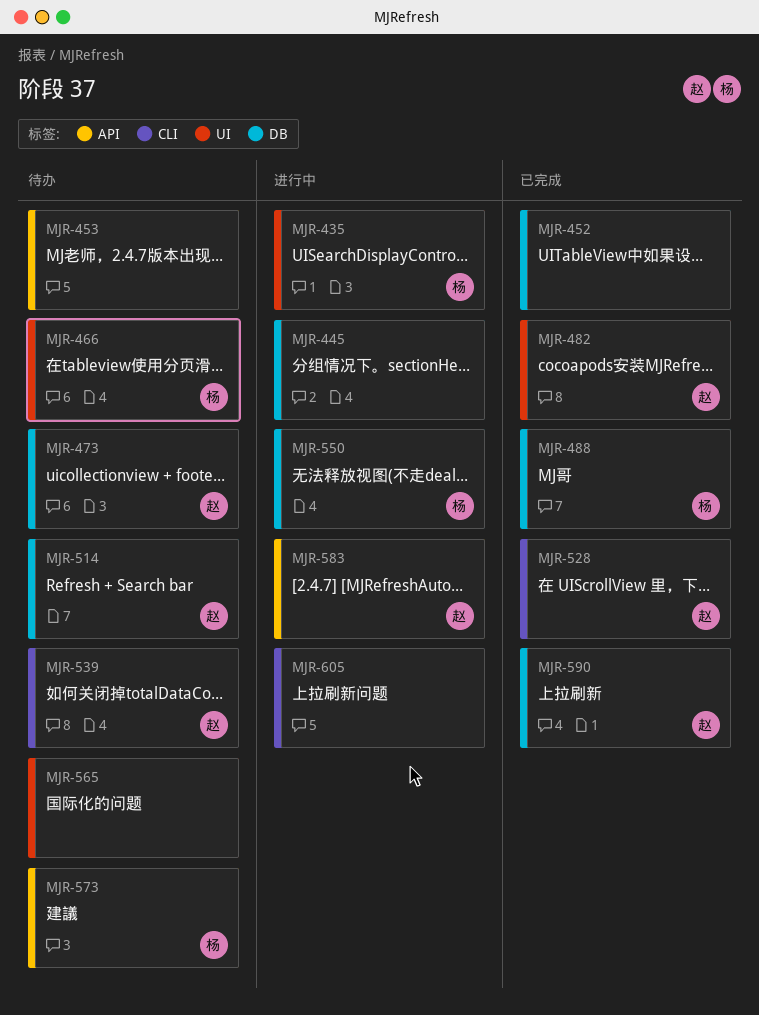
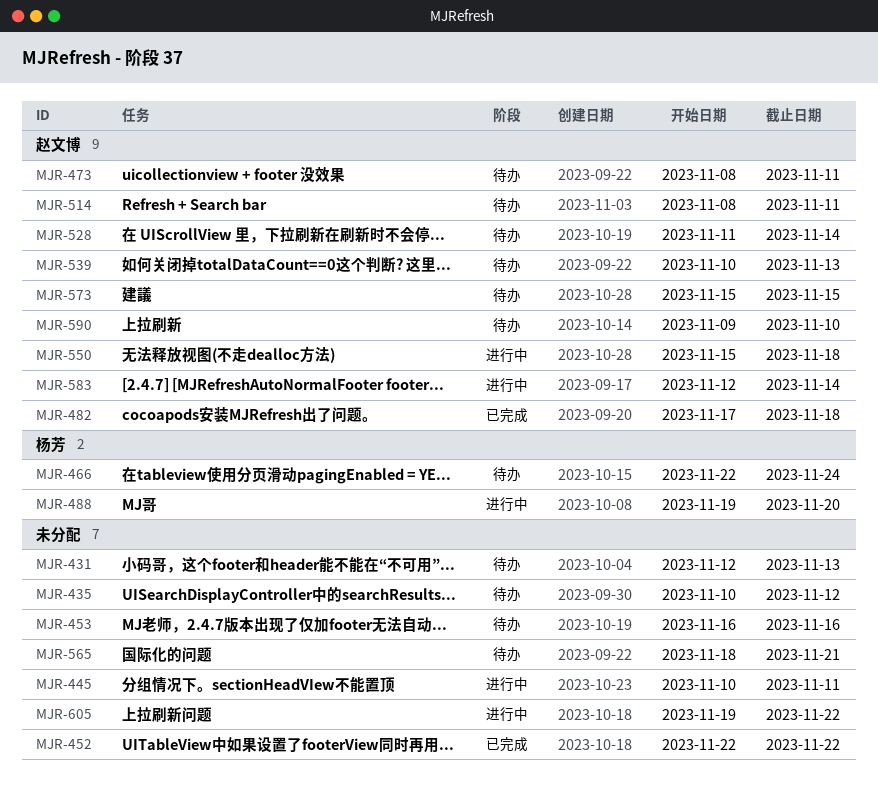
MJR-431: none -> present
MJR-435, status: 进行中 -> 待办
MJR-435, owner: 杨芳 -> none
MJR-488, status: 已完成 -> 进行中
MJR-528, status: 已完成 -> 待办
MJR-550, owner: 杨芳 -> 赵文博
MJR-573, owner: 杨芳 -> 赵文博
MJR-590, status: 已完成 -> 待办

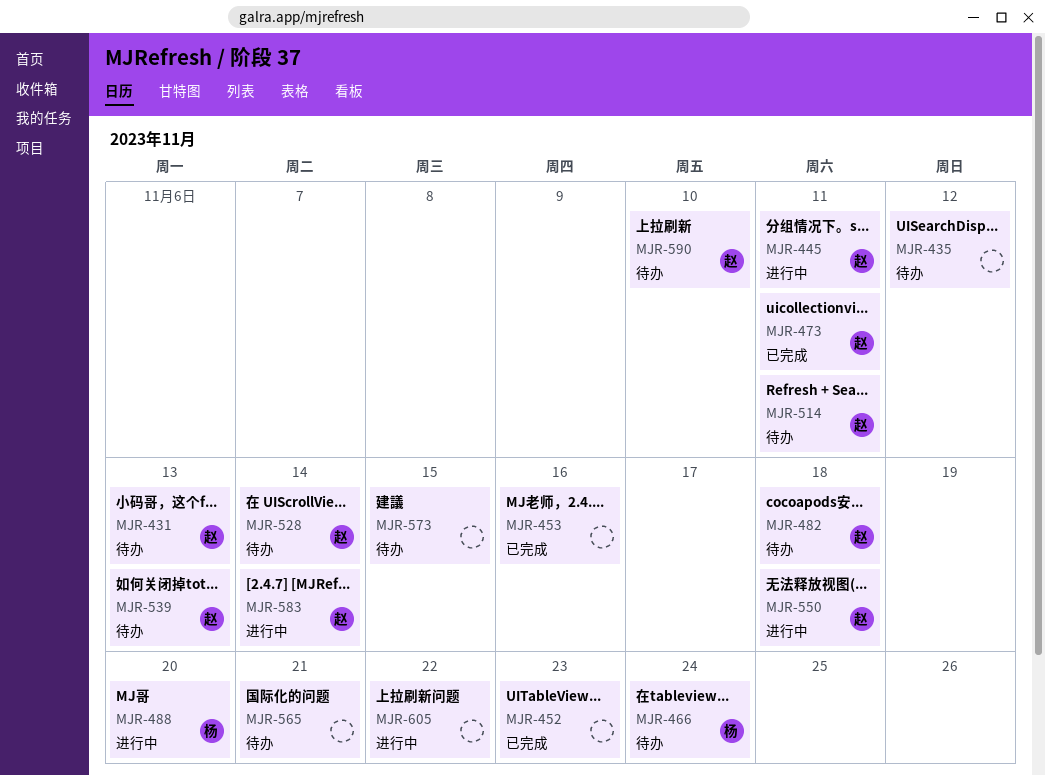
MJR-431, owner: none -> 赵文博
MJR-445, owner: none -> 赵文博
MJR-452, due: Nov 22 -> Nov 23
MJR-453, status: 待办 -> 已完成
MJR-473, status: 待办 -> 已完成
MJR-482, status: 已完成 -> 待办
MJR-573, owner: 赵文博 -> none

